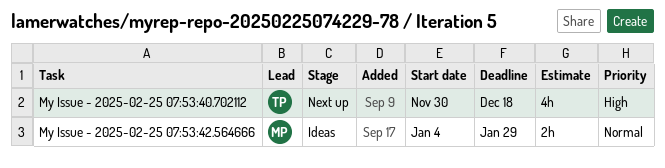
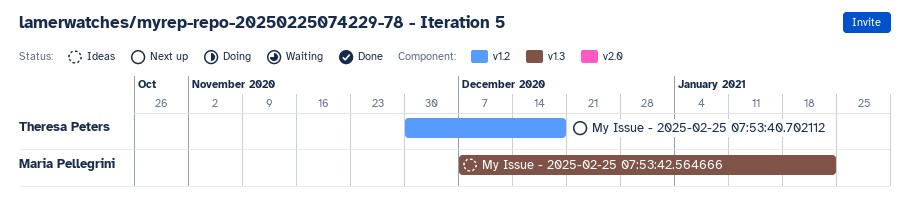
My Issue - 2025-02-25 07:53:42.564666, start: Jan 4 -> Dec 7
My Issue - 2025-02-25 07:53:42.564666, due: Jan 29 -> Jan 22

